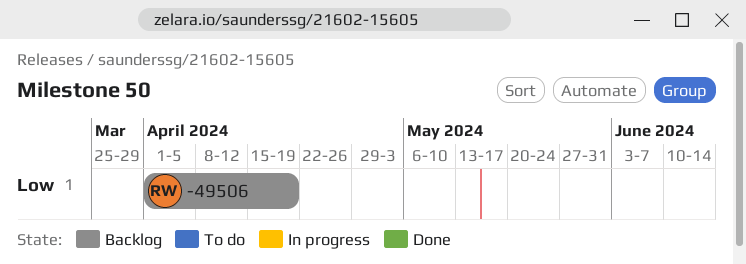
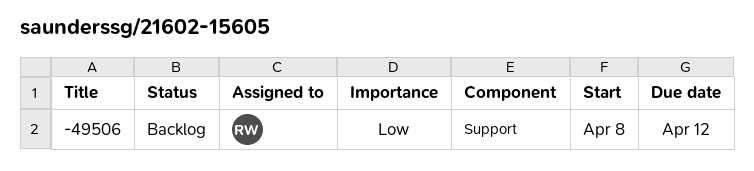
-49506, start: Apr 1 -> Apr 8
-49506, due: Apr 19 -> Apr 12

